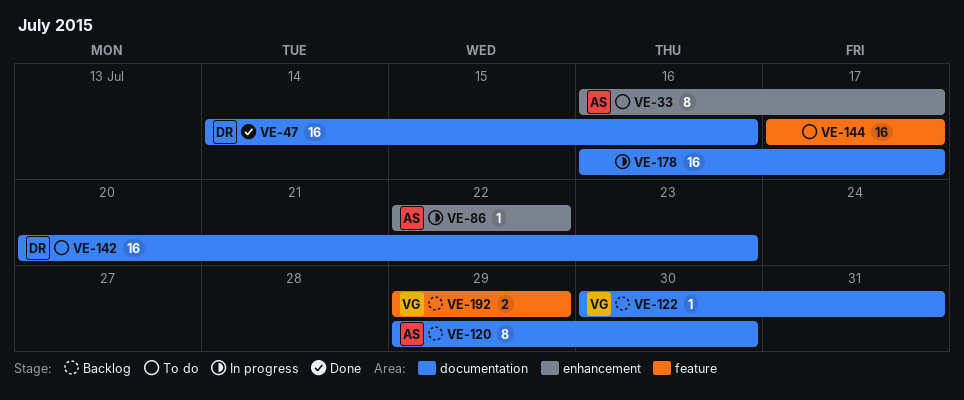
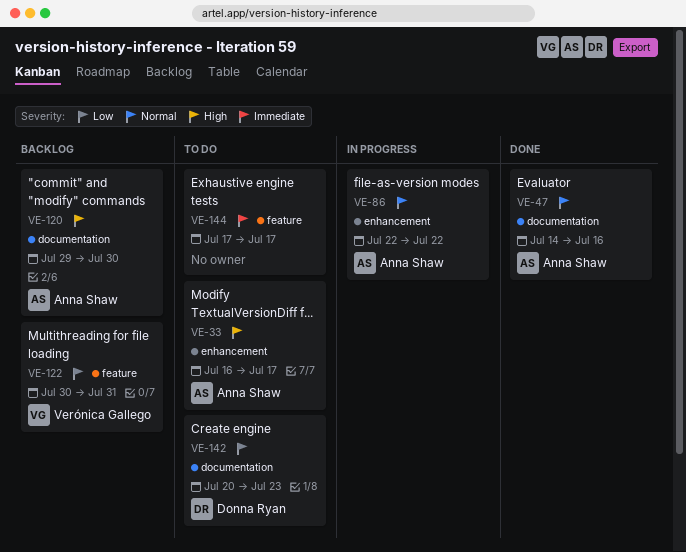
VE-47, owner: Donna Ryan -> Anna Shaw
VE-122, label: documentation -> feature
VE-178: present -> none
VE-192: present -> none

